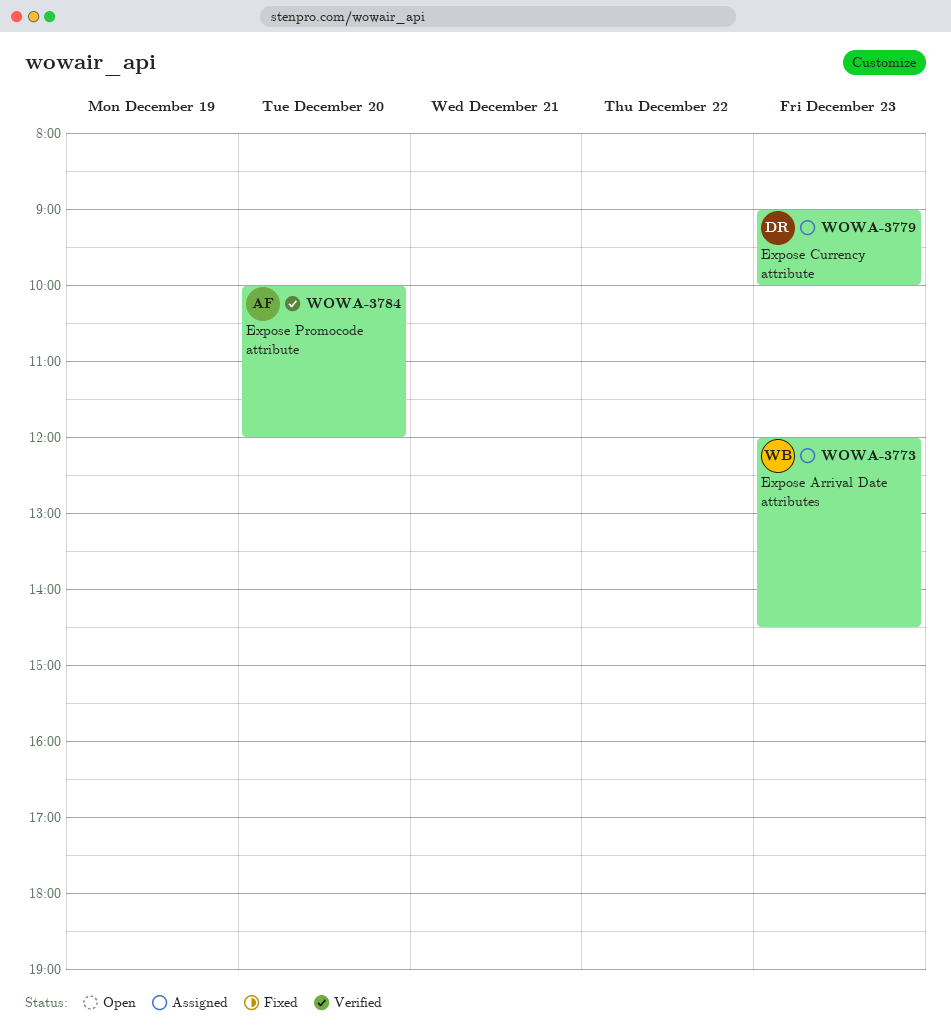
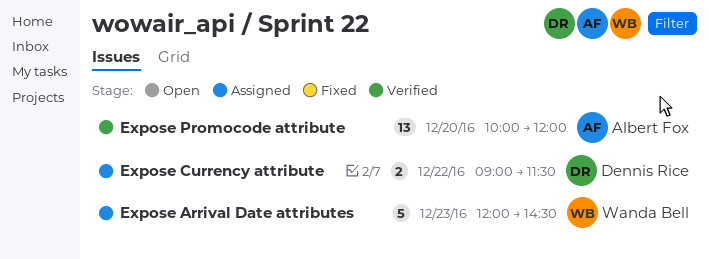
Expose Currency attribute, day: Dec 23 -> Dec 22
Expose Currency attribute, ends: 10:00 -> 11:30

